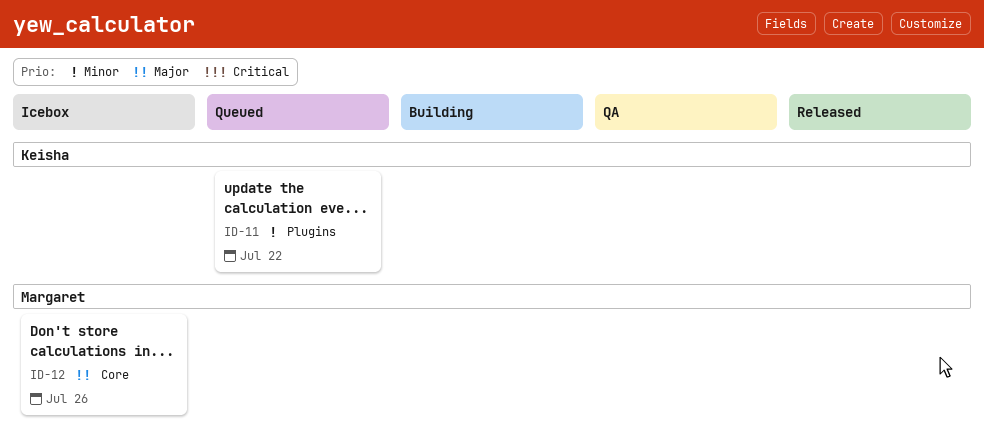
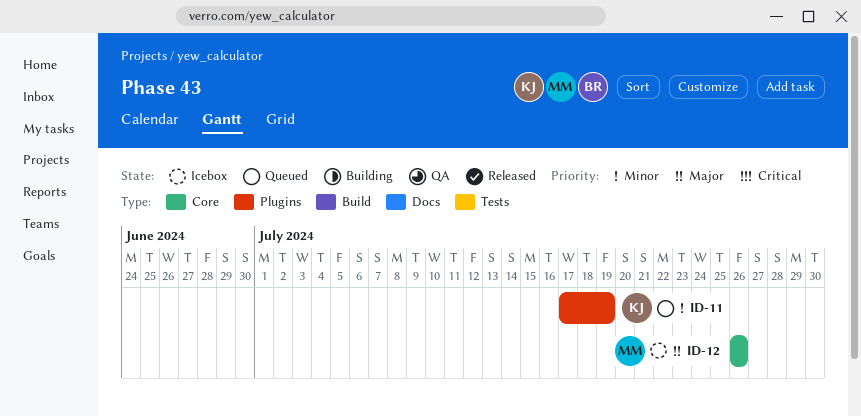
ID-11, due: Jul 22 -> Jul 19

